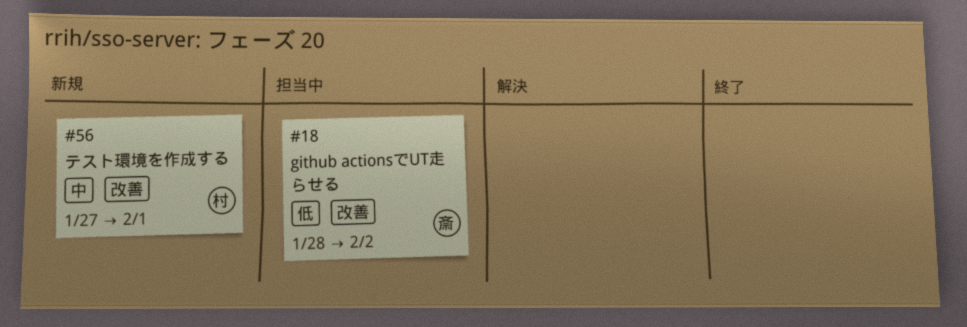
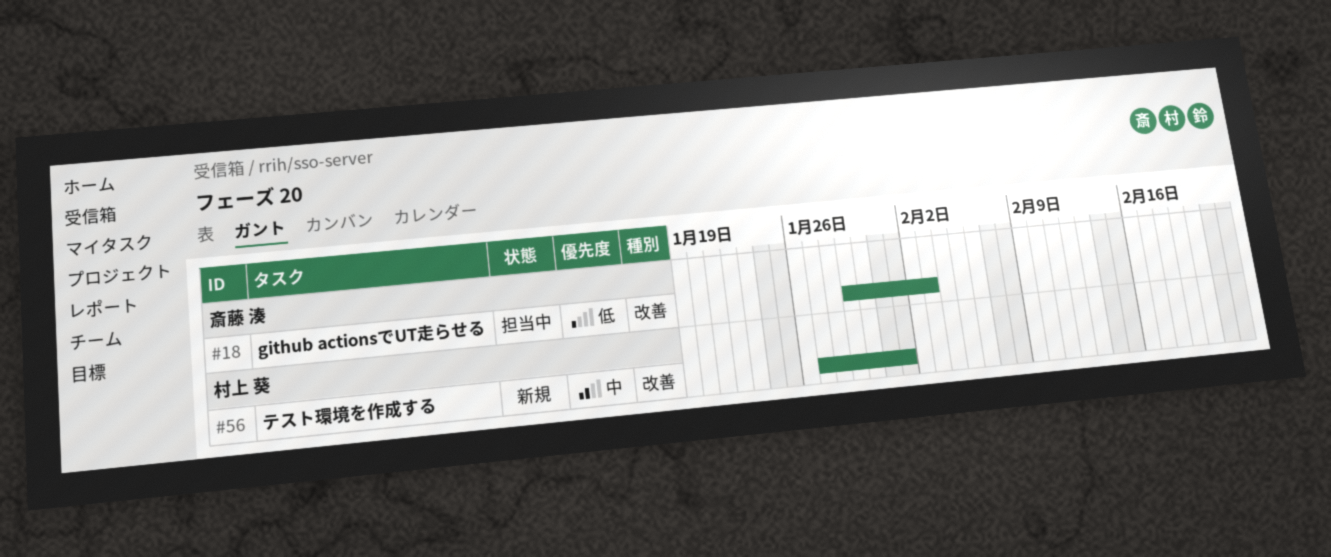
#18, start: Jan 28 -> Jan 29
#18, due: Feb 2 -> Feb 3

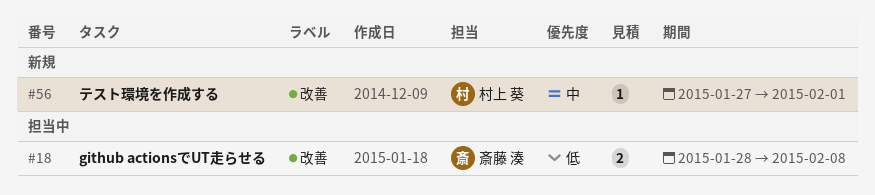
#18, start: Jan 29 -> Jan 28
#18, due: Feb 3 -> Feb 8

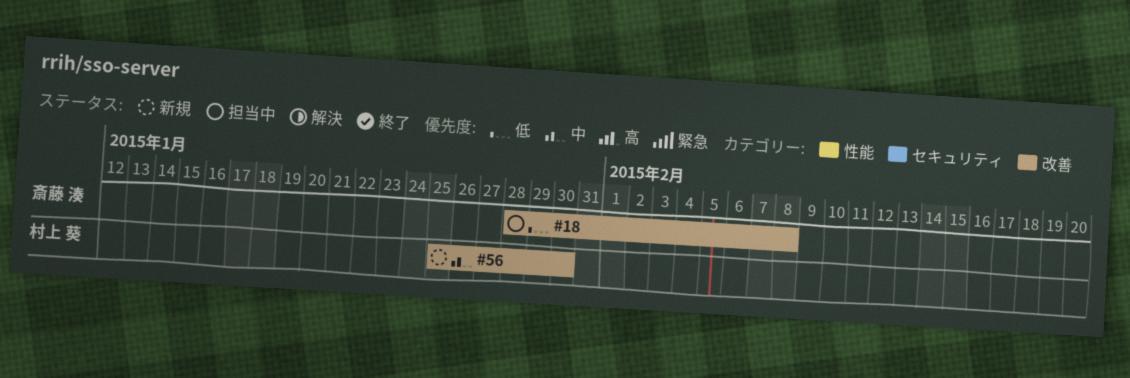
#56, start: Jan 27 -> Jan 25
#56, due: Feb 1 -> Jan 30

